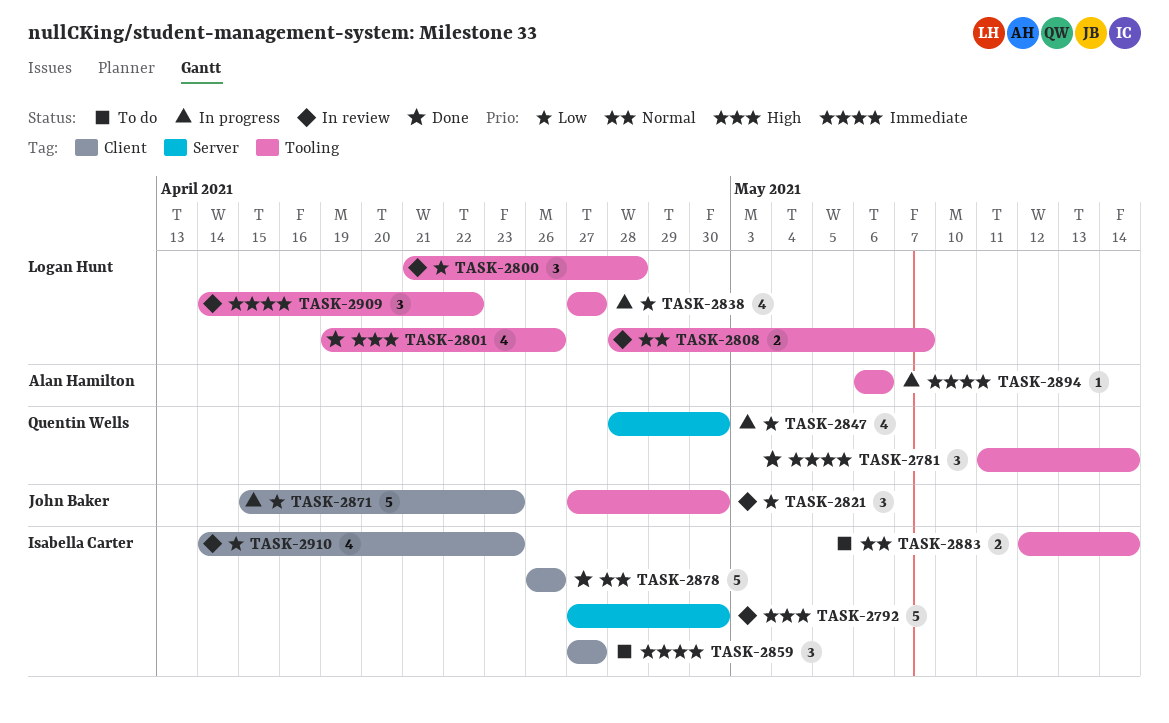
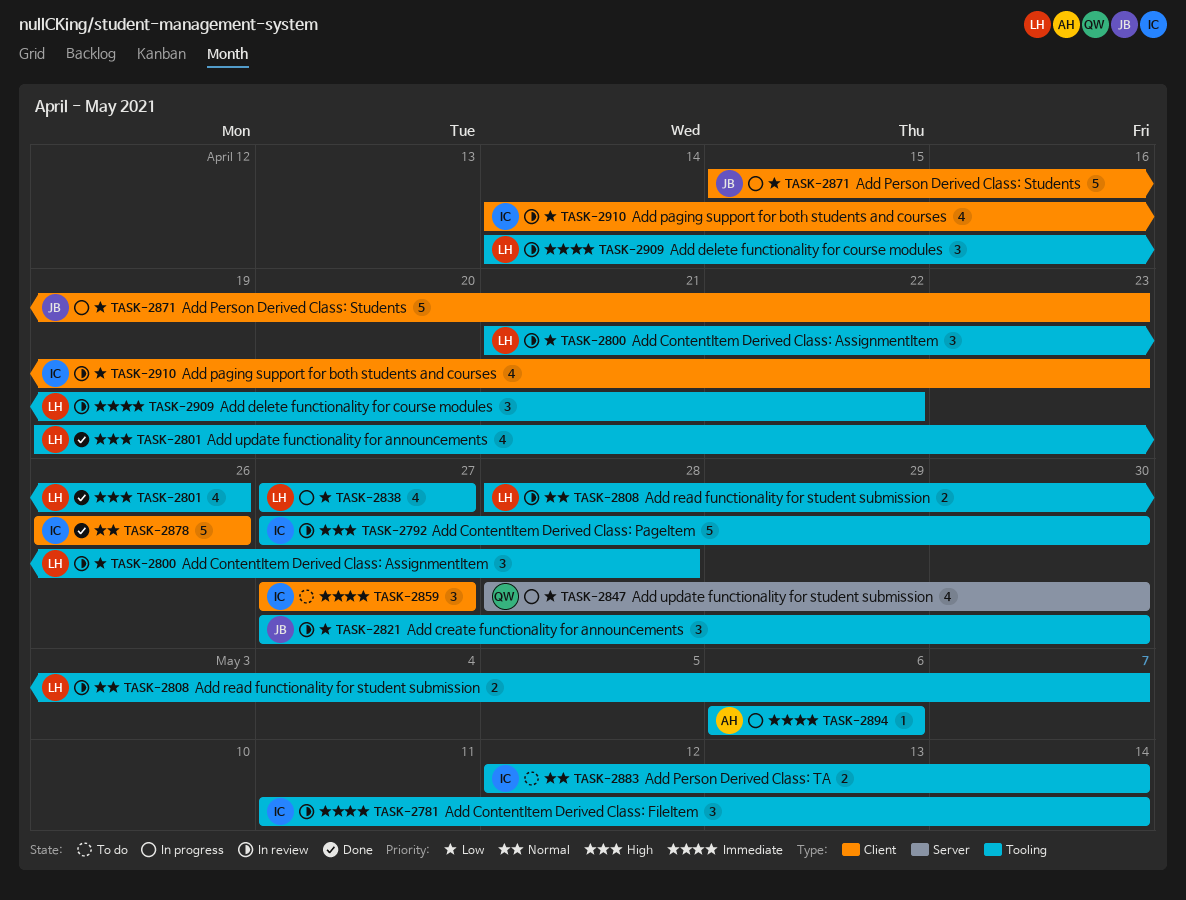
TASK-2781, status: Done -> In review
TASK-2781, owner: Quentin Wells -> Isabella Carter
TASK-2792, label: Server -> Tooling

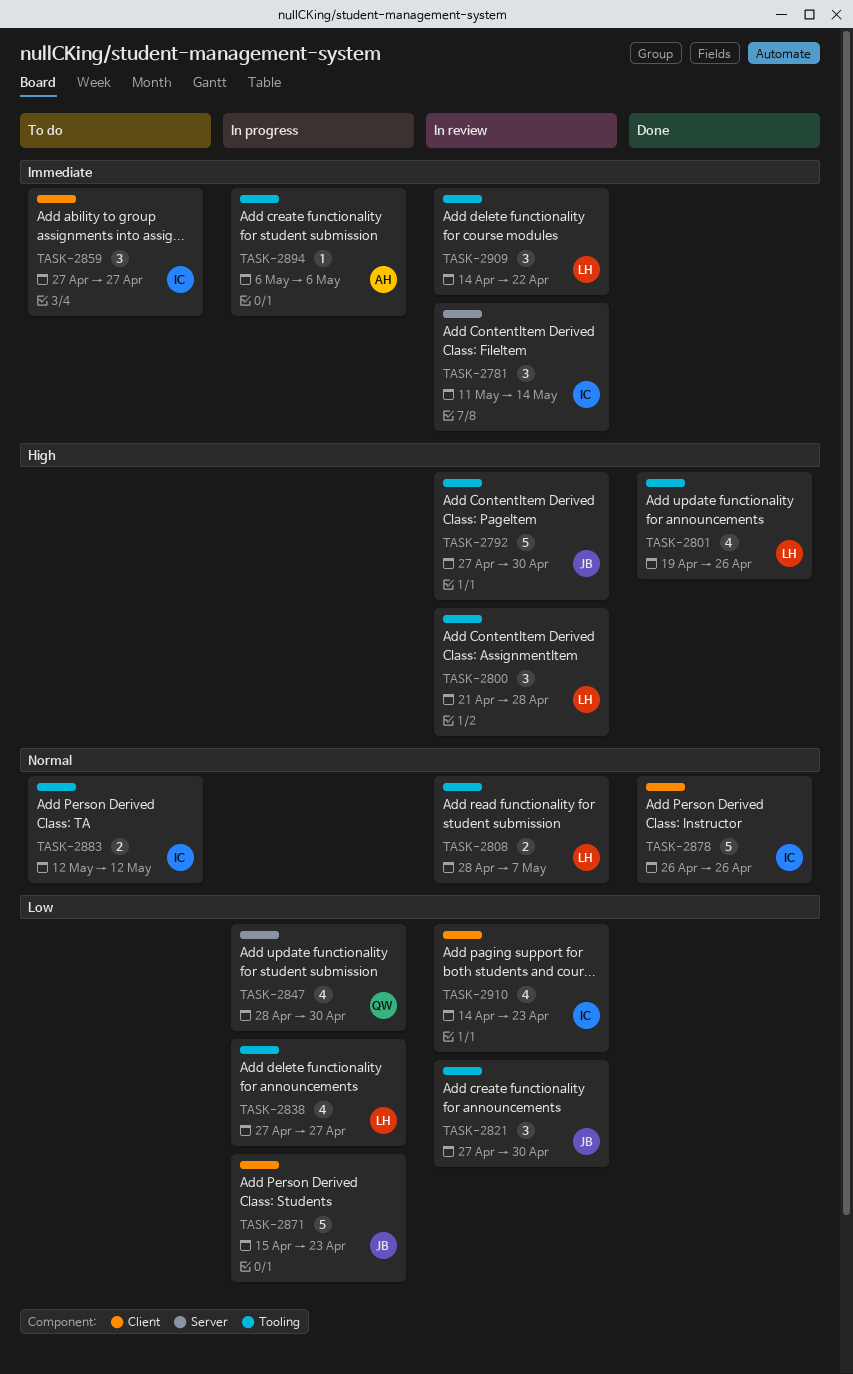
TASK-2781, label: Tooling -> Server
TASK-2792, owner: IC -> JB
TASK-2800, priority: Low -> High
TASK-2883, due: May 14 -> May 12

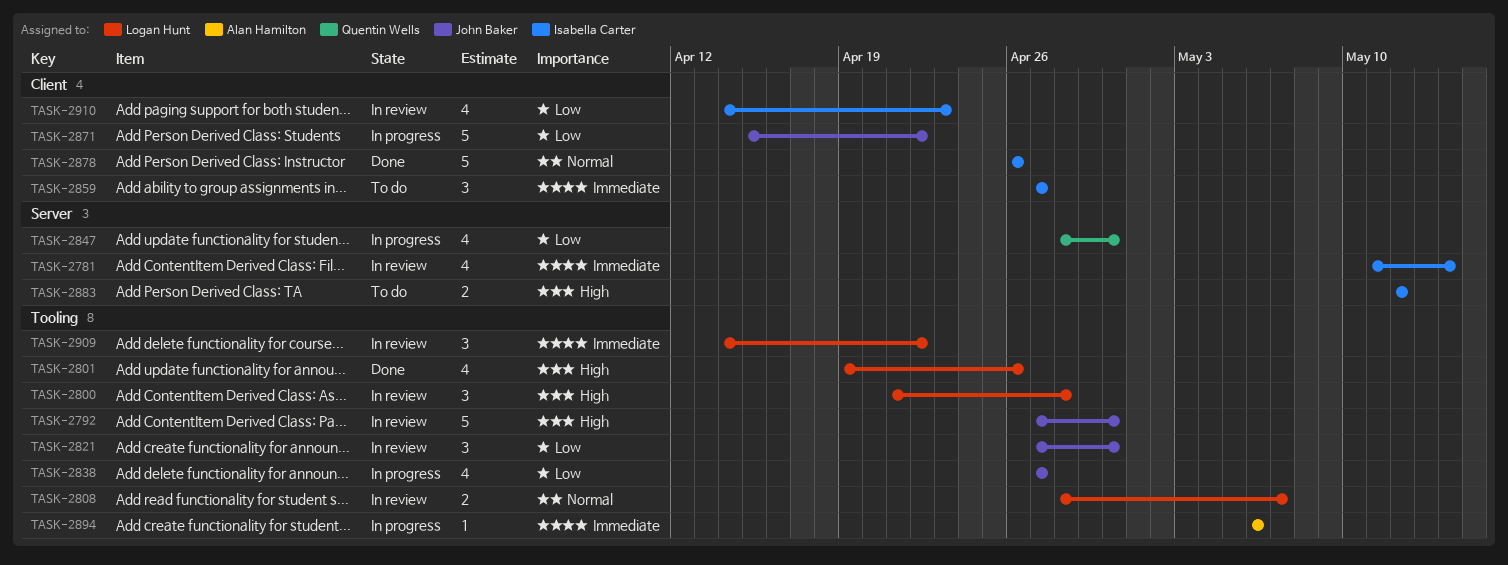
TASK-2781, estimate: 3 -> 4
TASK-2838, owner: Logan Hunt -> John Baker
TASK-2871, due: Apr 23 -> Apr 22
TASK-2883, priority: Normal -> High
TASK-2883, label: Tooling -> Server

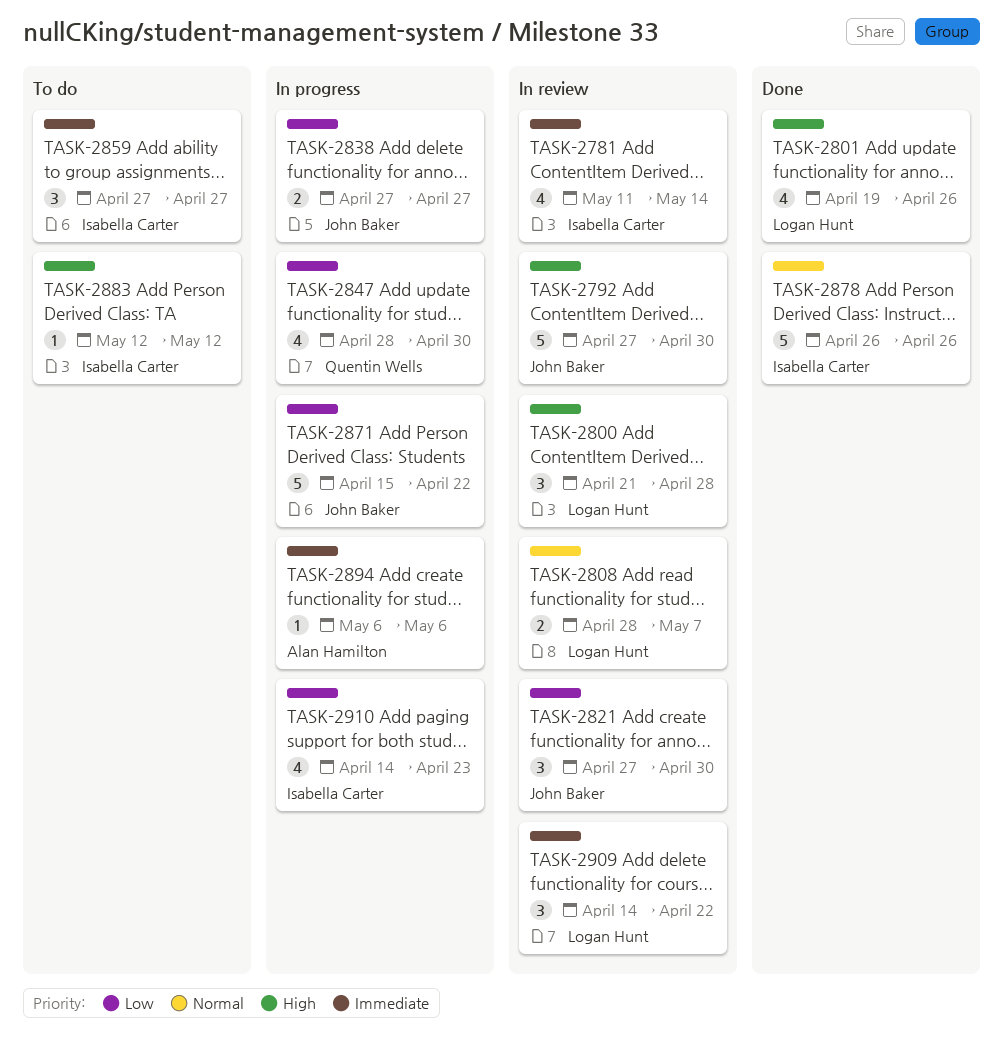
TASK-2838, estimate: 4 -> 2
TASK-2883, estimate: 2 -> 1
TASK-2910, status: In review -> In progress

